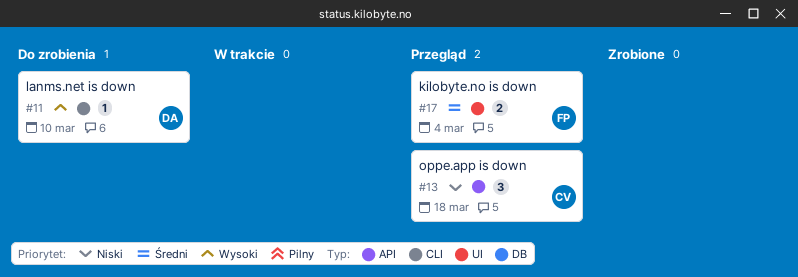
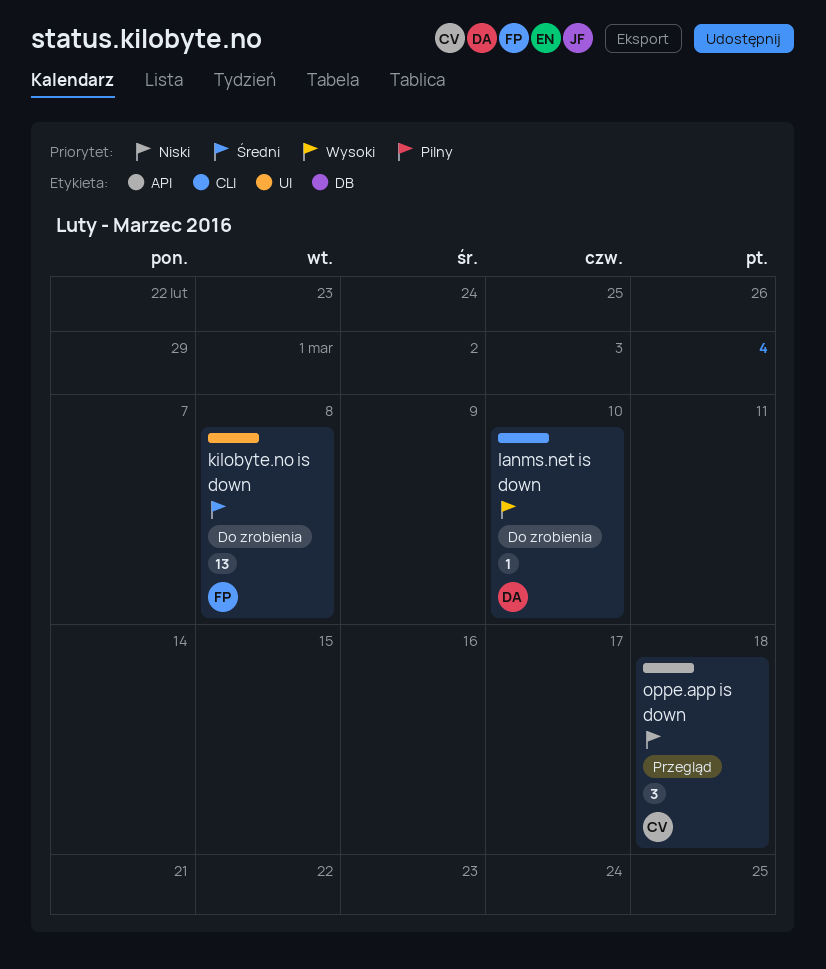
kilobyte.no is down, status: Przegląd -> Do zrobienia
kilobyte.no is down, estimate: 2 -> 13
kilobyte.no is down, due: Mar 4 -> Mar 8

